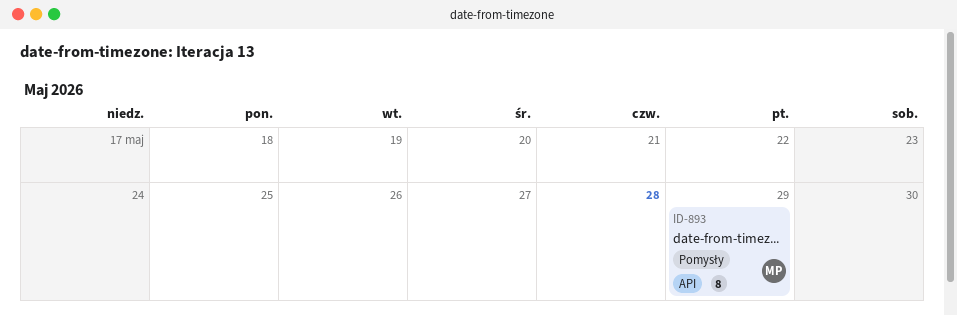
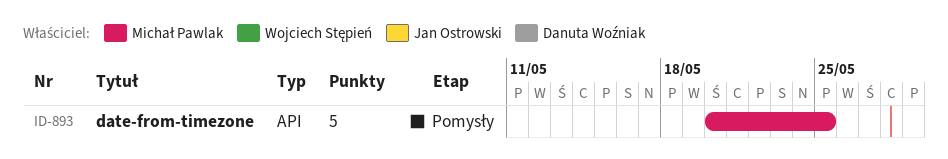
ID-893, estimate: 8 -> 5
ID-893, due: May 29 -> May 25

